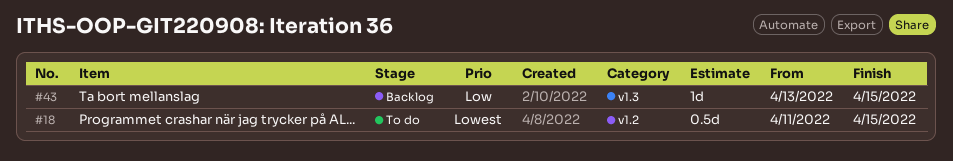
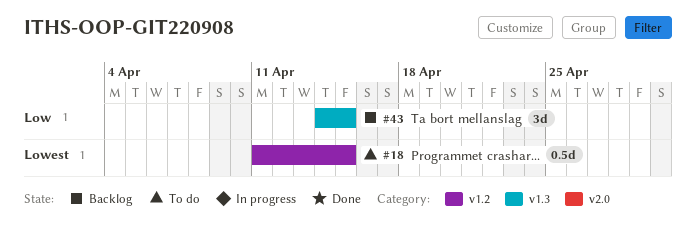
#43, estimate: 1d -> 3d
#43, start: Apr 13 -> Apr 14

